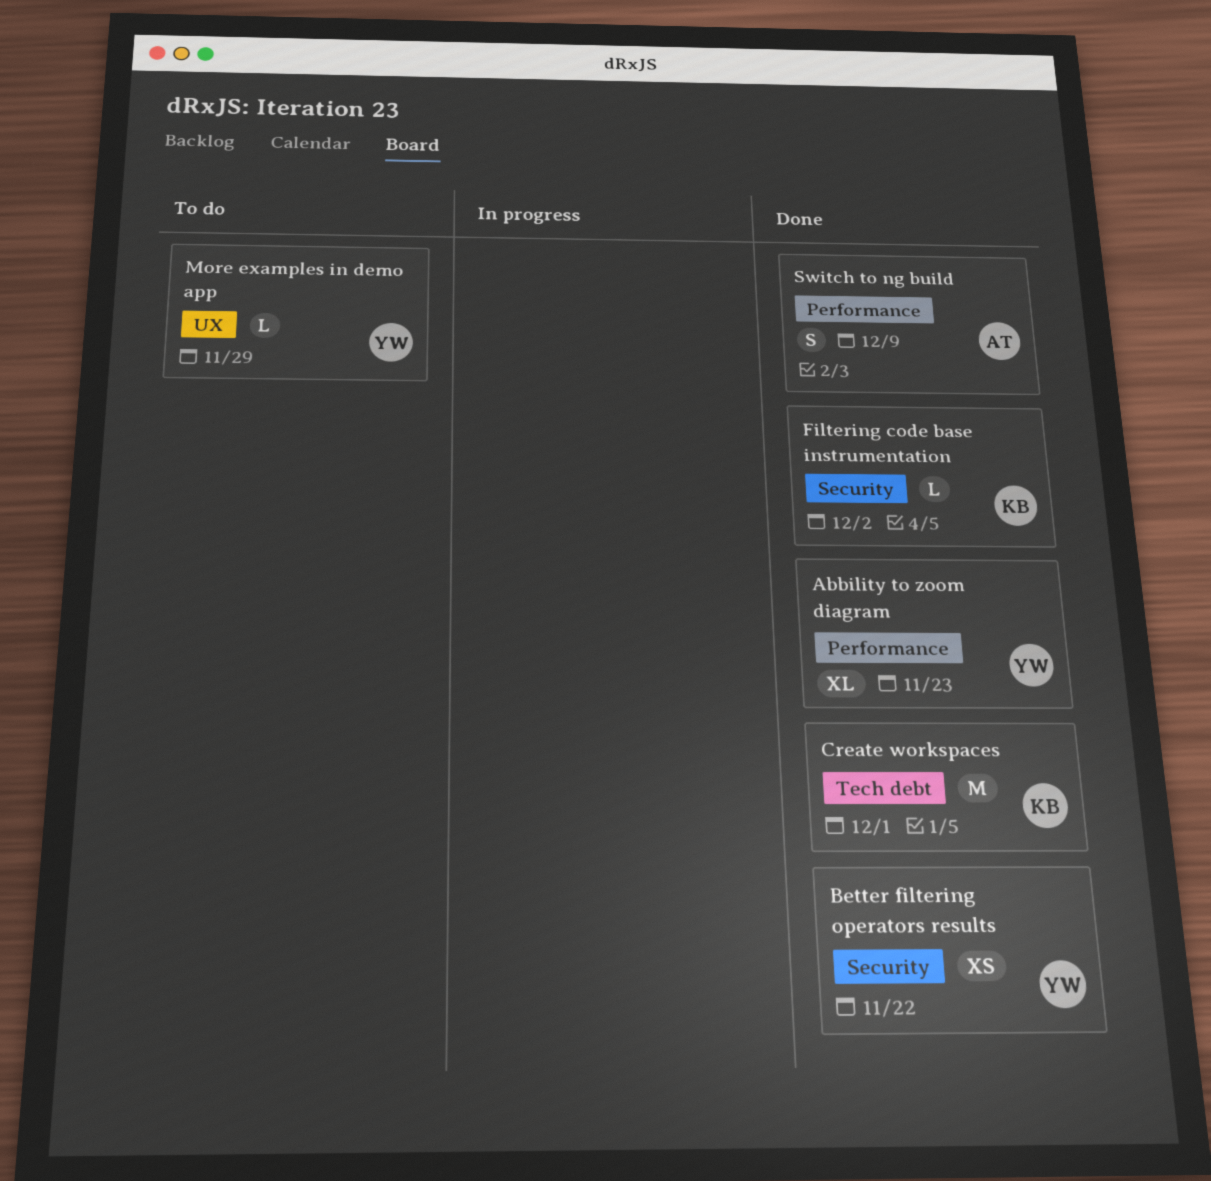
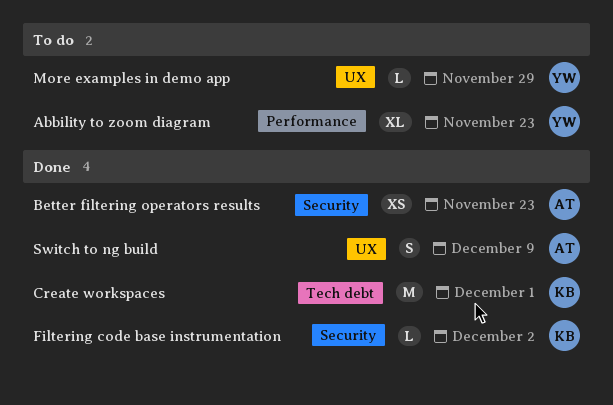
Abbility to zoom diagram, status: Done -> To do
Better filtering operators results, owner: YW -> AT
Better filtering operators results, due: Nov 22 -> Nov 23
Switch to ng build, label: Performance -> UX

